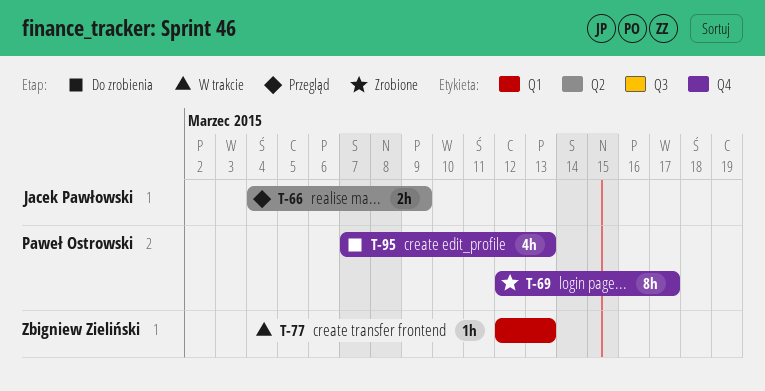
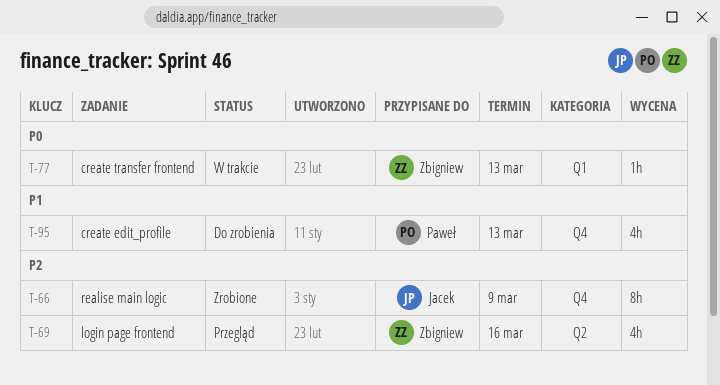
T-66, status: Przegląd -> Zrobione
T-66, label: Q2 -> Q4
T-66, estimate: 2h -> 8h
T-69, status: Zrobione -> Przegląd
T-69, owner: Paweł Ostrowski -> Zbigniew Zieliński
T-69, label: Q4 -> Q2
T-69, estimate: 8h -> 4h
T-69, due: Mar 17 -> Mar 16

